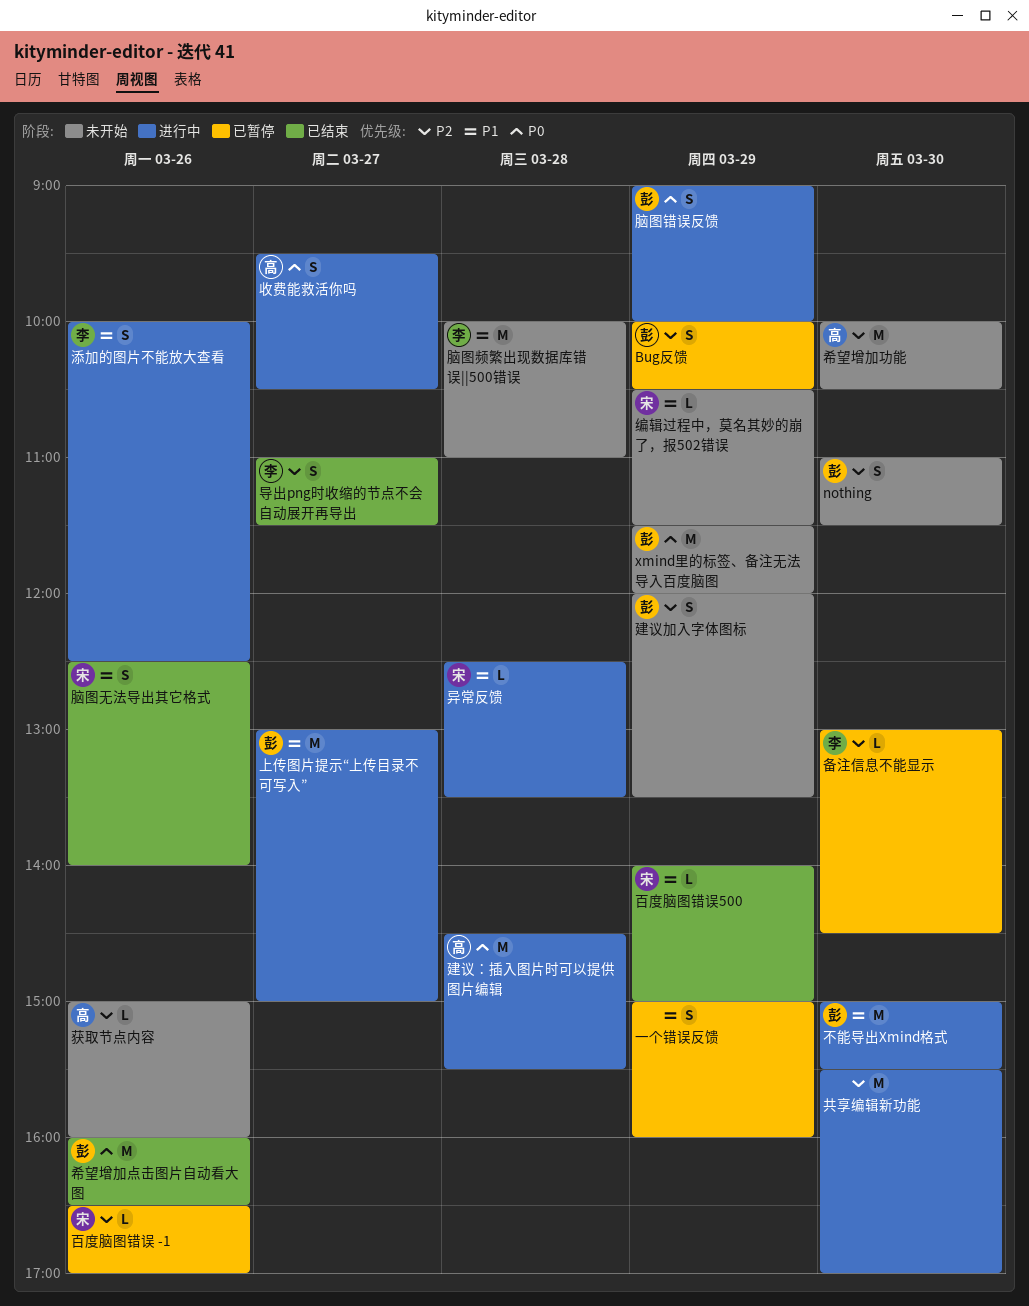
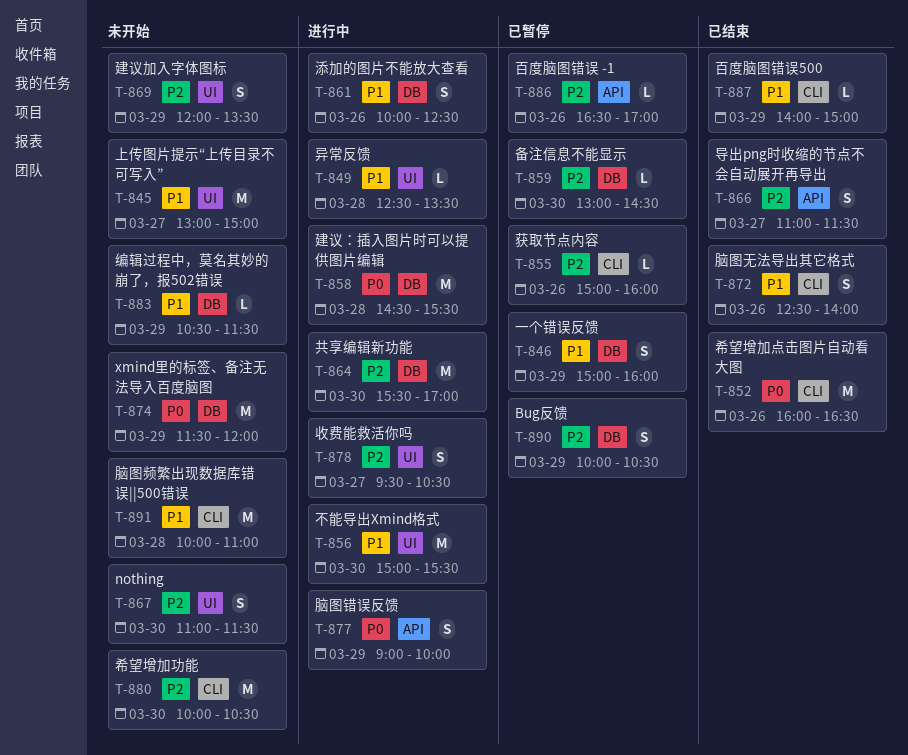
上传图片提示“上传目录不可写入”, status: 进行中 -> 未开始
收费能救活你吗, priority: P0 -> P2
获取节点内容, status: 未开始 -> 已暂停

